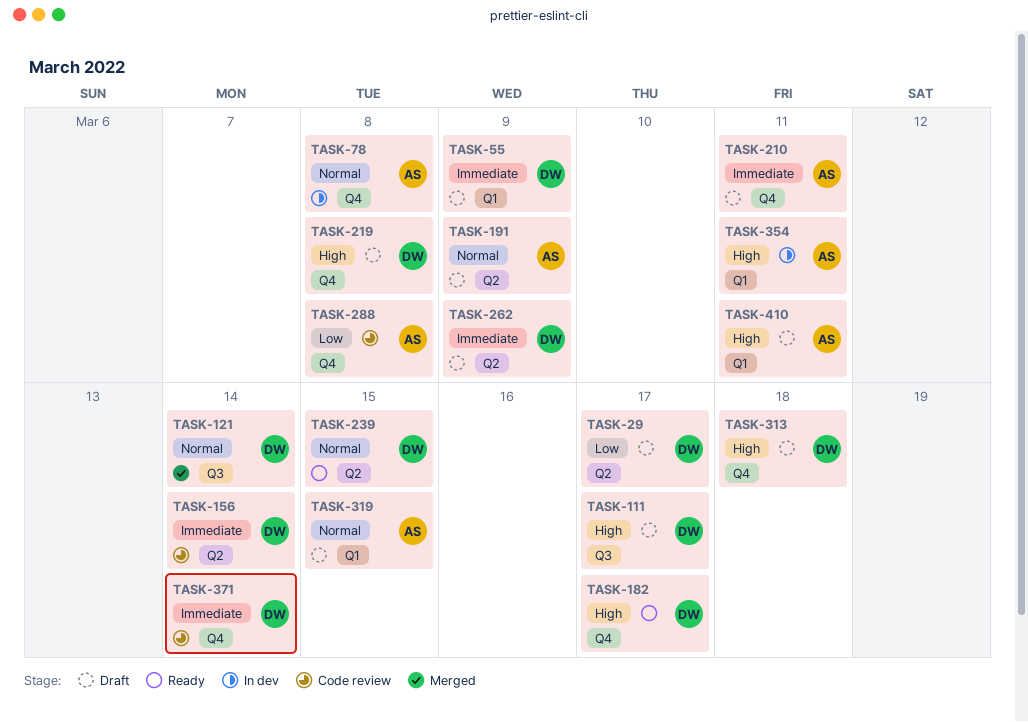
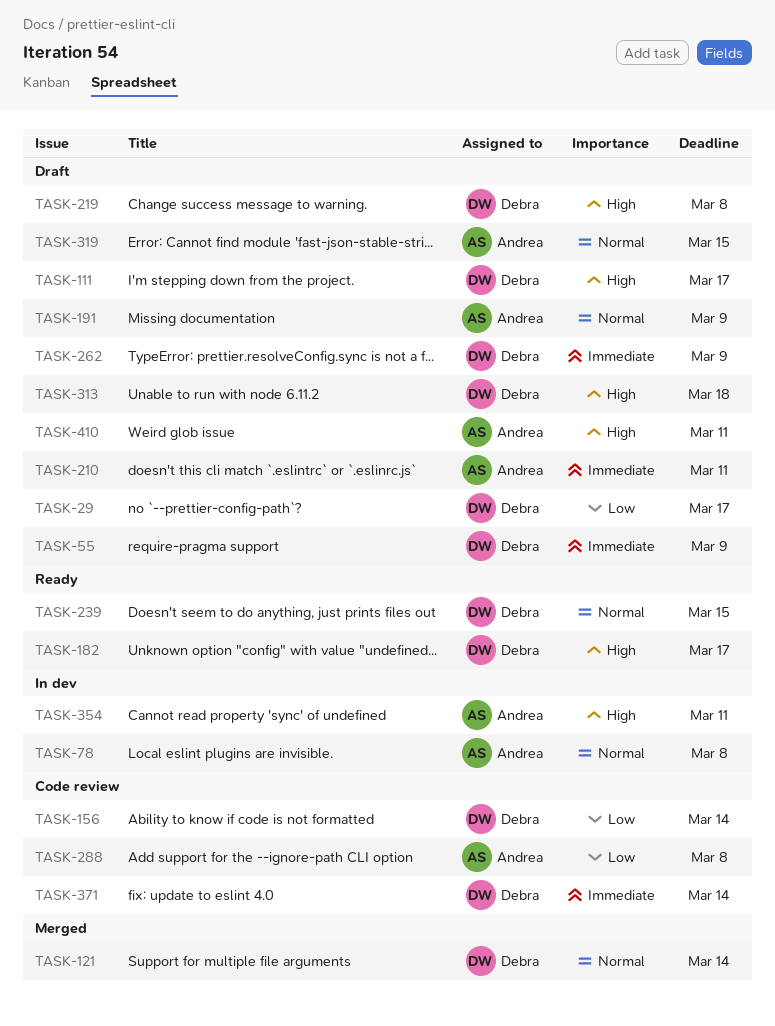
TASK-156, priority: Immediate -> Low

